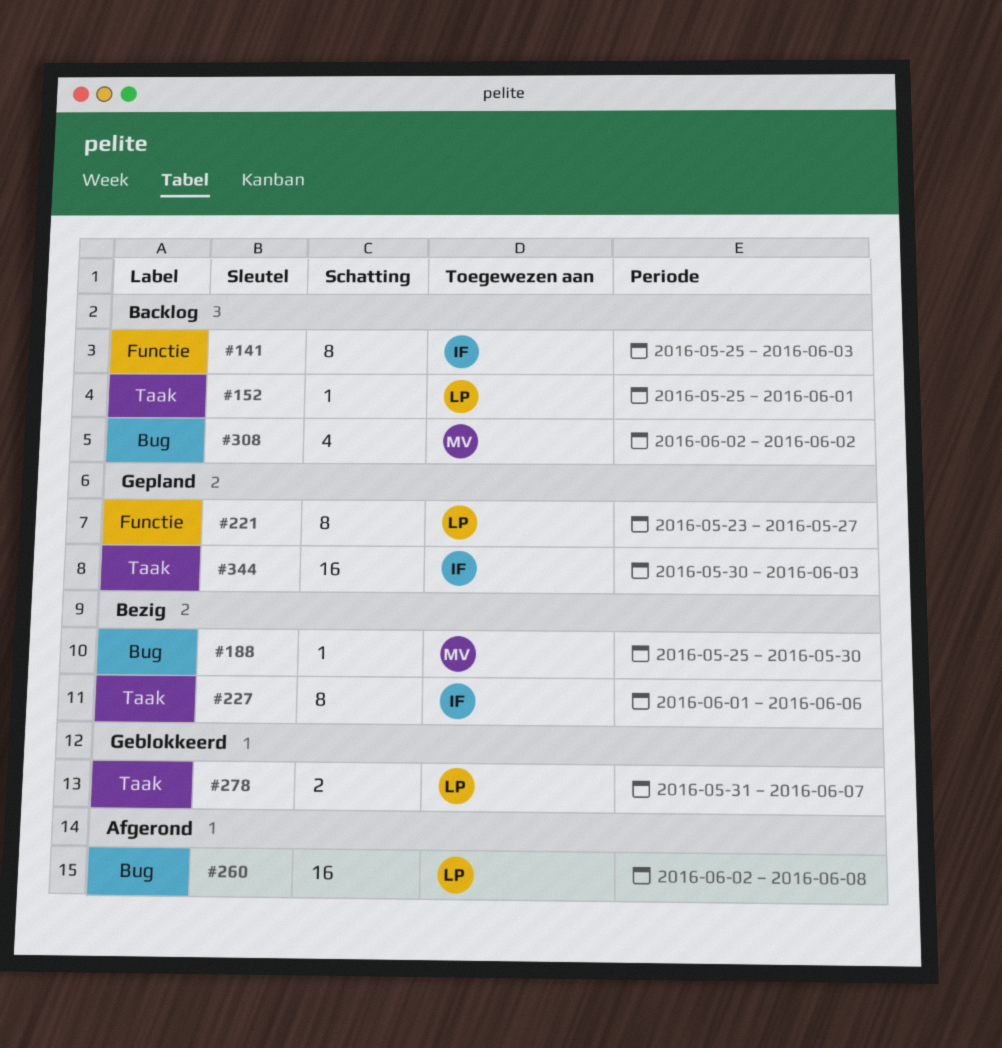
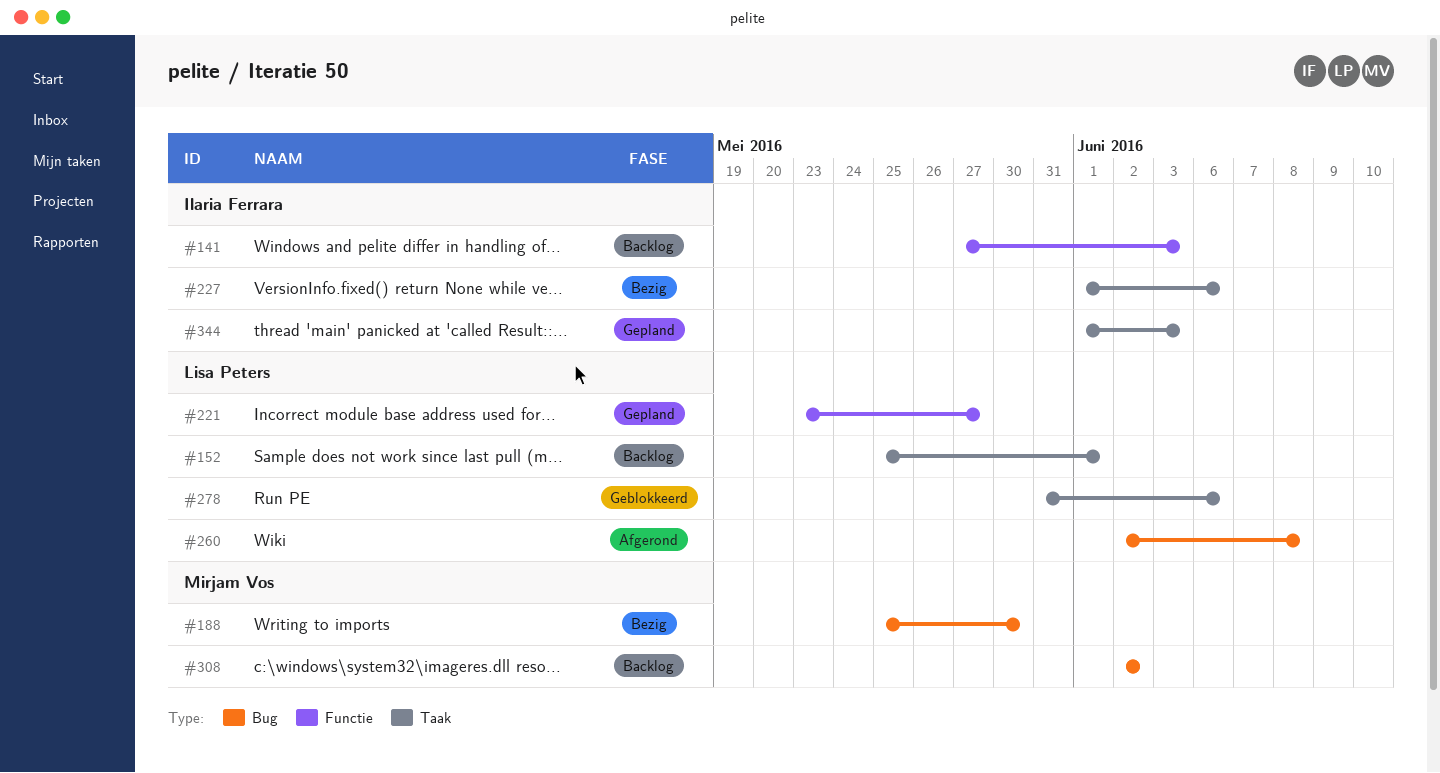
#141, start: May 25 -> May 27
#278, due: Jun 7 -> Jun 6
#344, start: May 30 -> Jun 1

